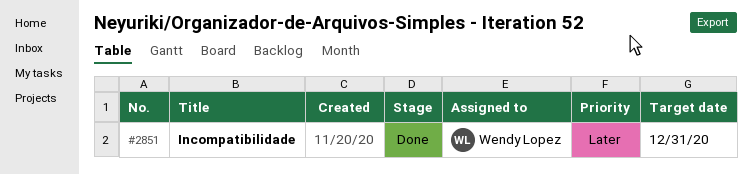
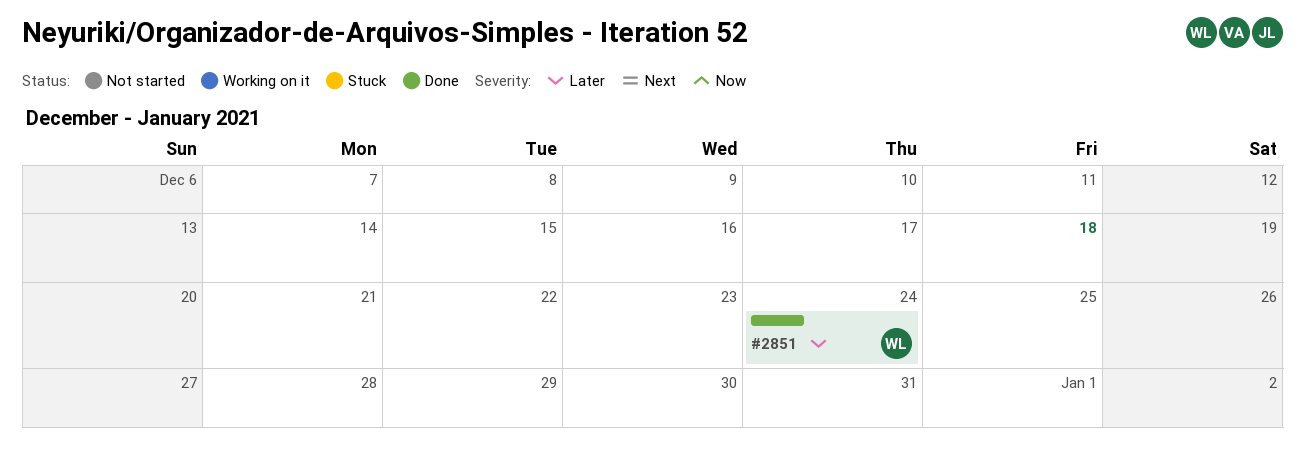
#2851, due: Dec 31 -> Dec 24

